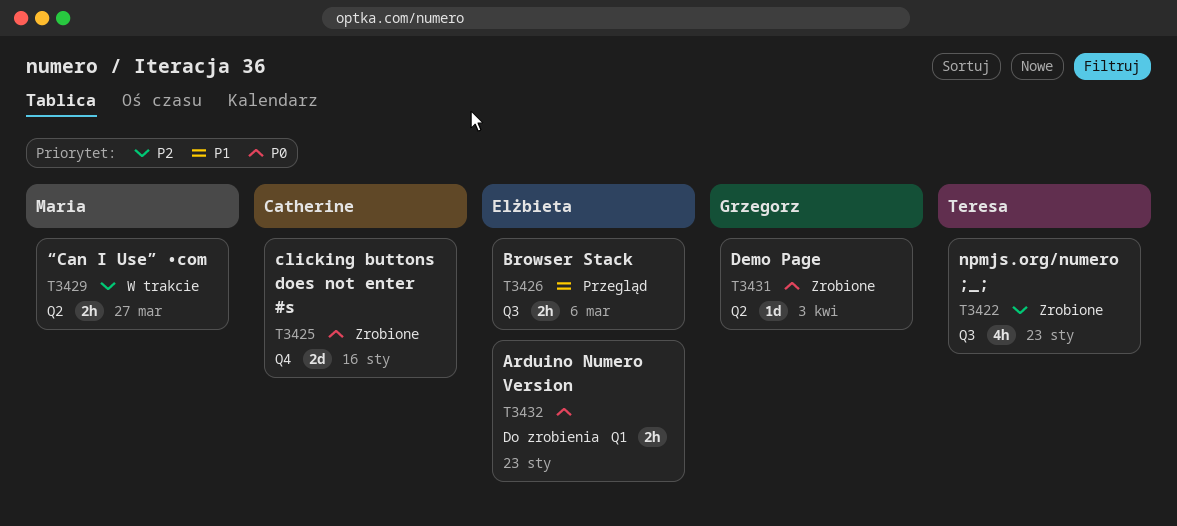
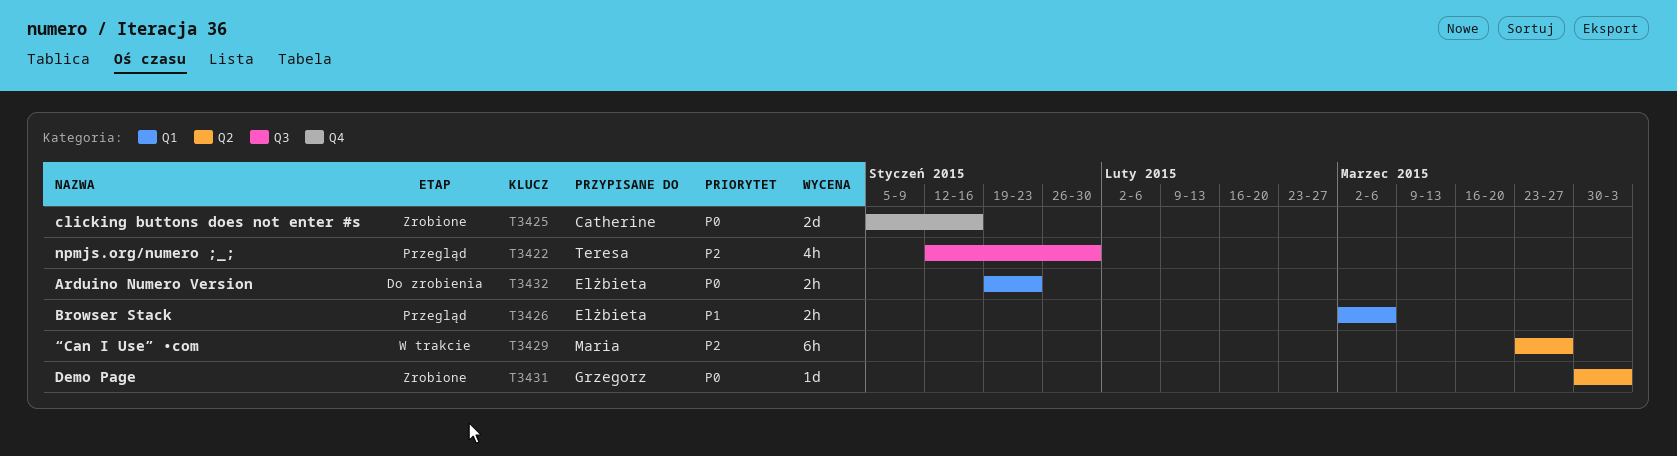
T3422, status: Zrobione -> Przegląd
T3422, due: Jan 23 -> Jan 30
T3426, label: Q3 -> Q1
T3429, estimate: 2h -> 6h

